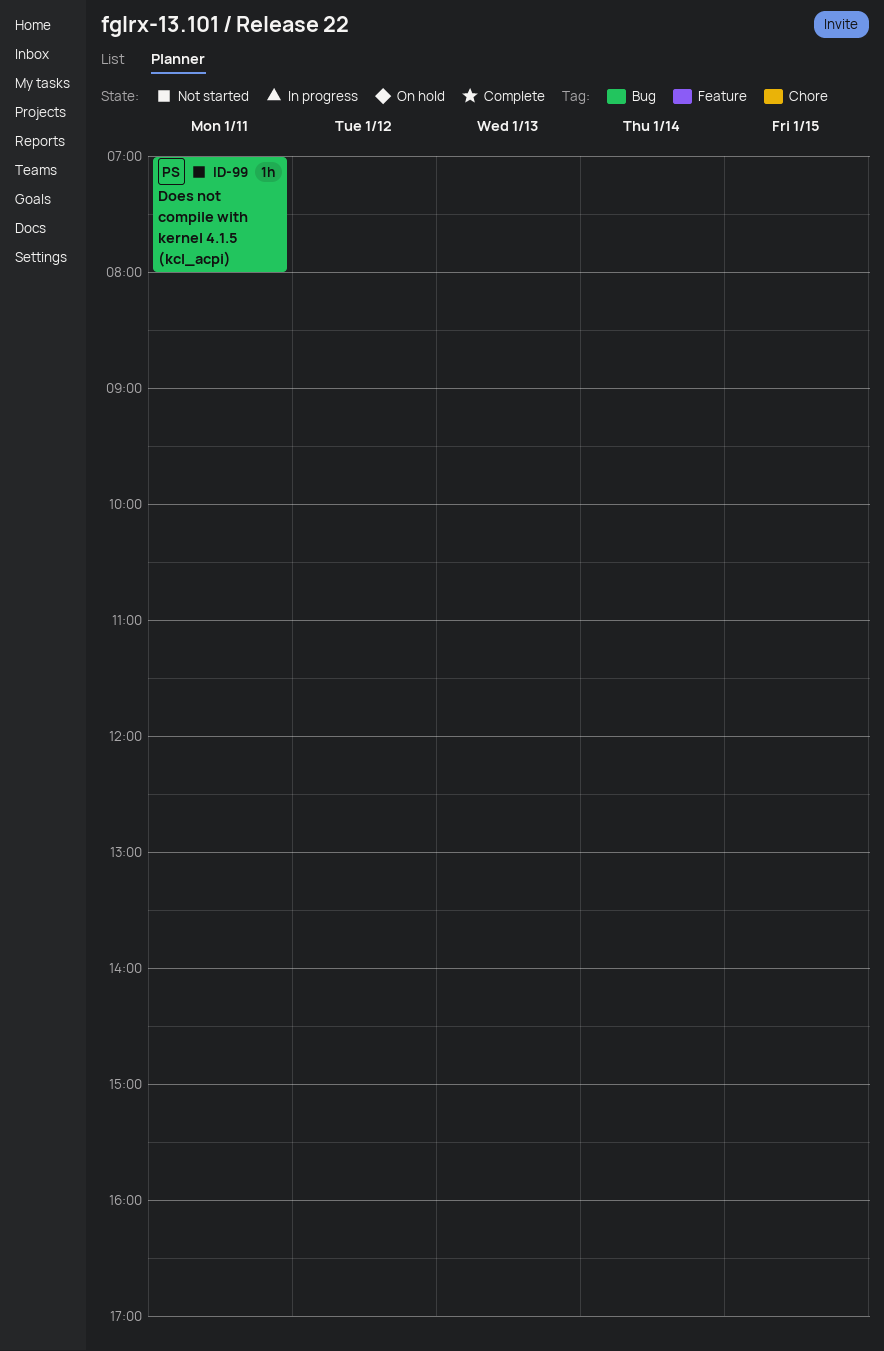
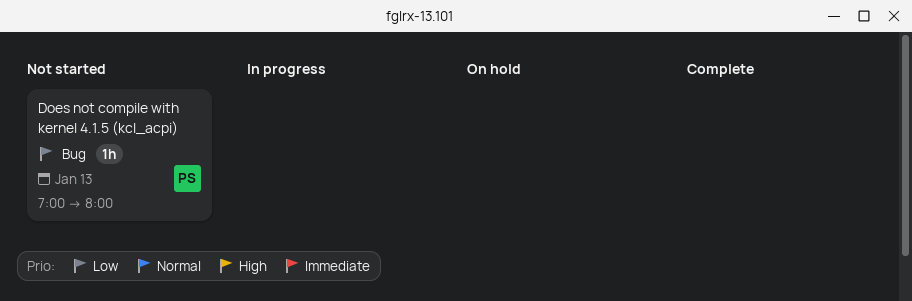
Does not compile with kernel 4.1.5 (kcl_acpi), day: Jan 11 -> Jan 13

